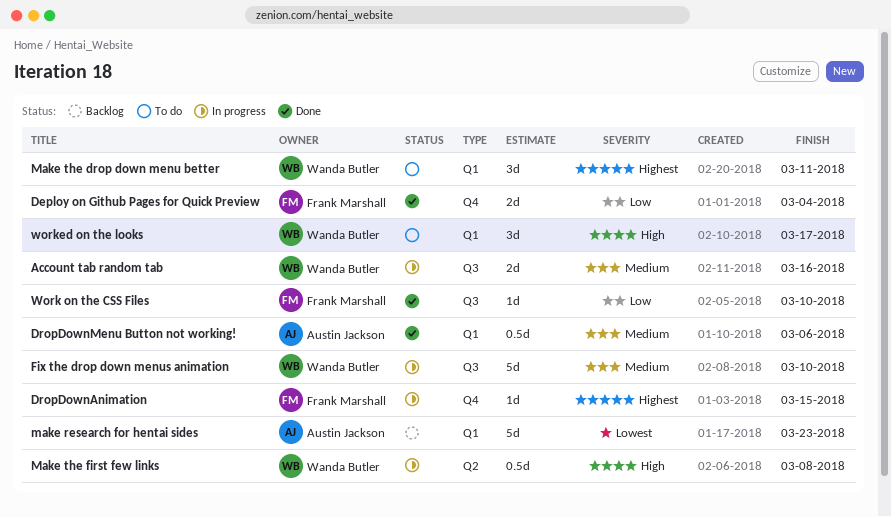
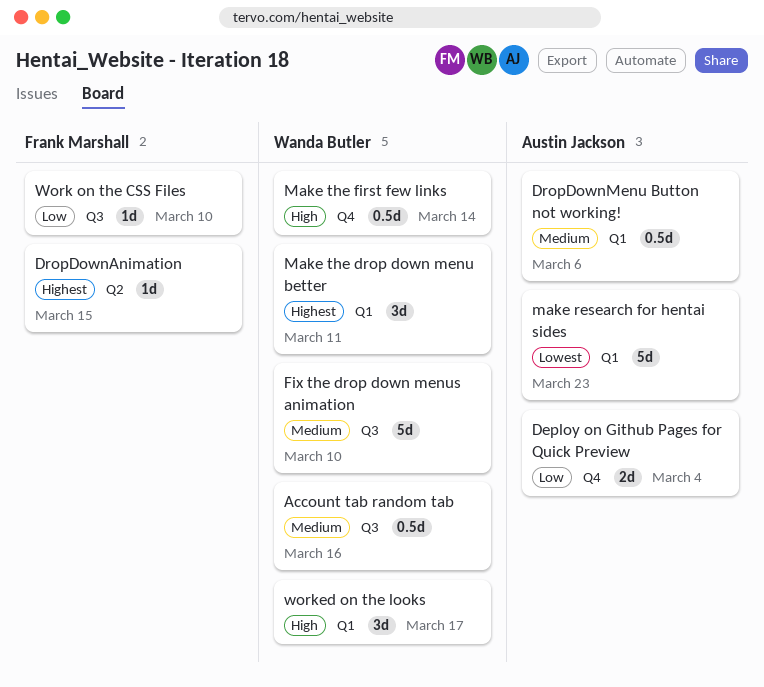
Account tab random tab, estimate: 2d -> 0.5d
Deploy on Github Pages for Quick Preview, owner: Frank Marshall -> Austin Jackson
DropDownAnimation, label: Q4 -> Q2
Make the first few links, label: Q2 -> Q4
Make the first few links, due: Mar 8 -> Mar 14

